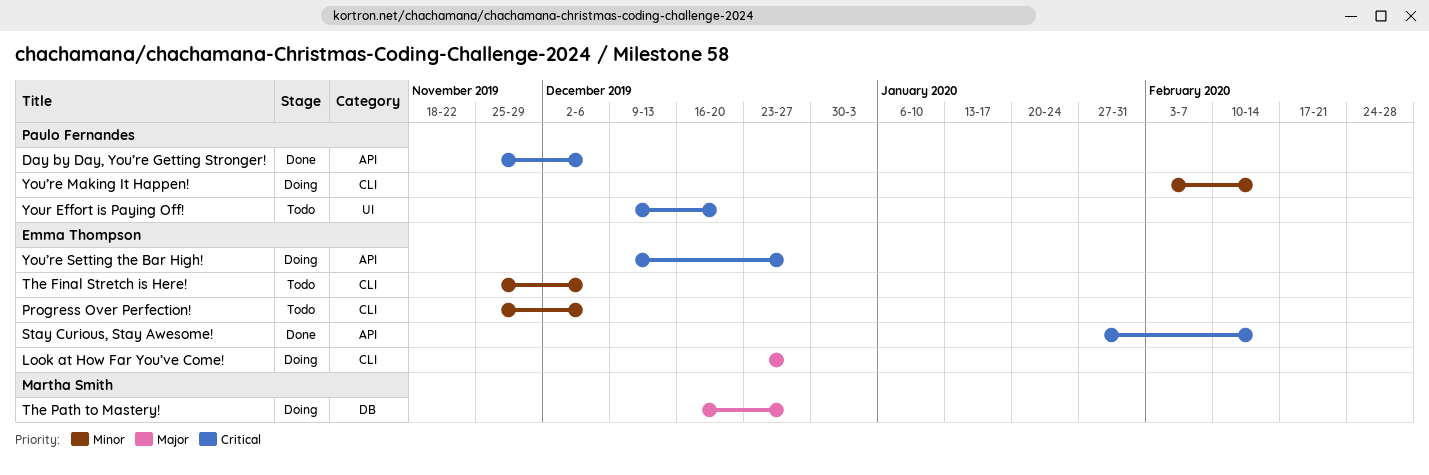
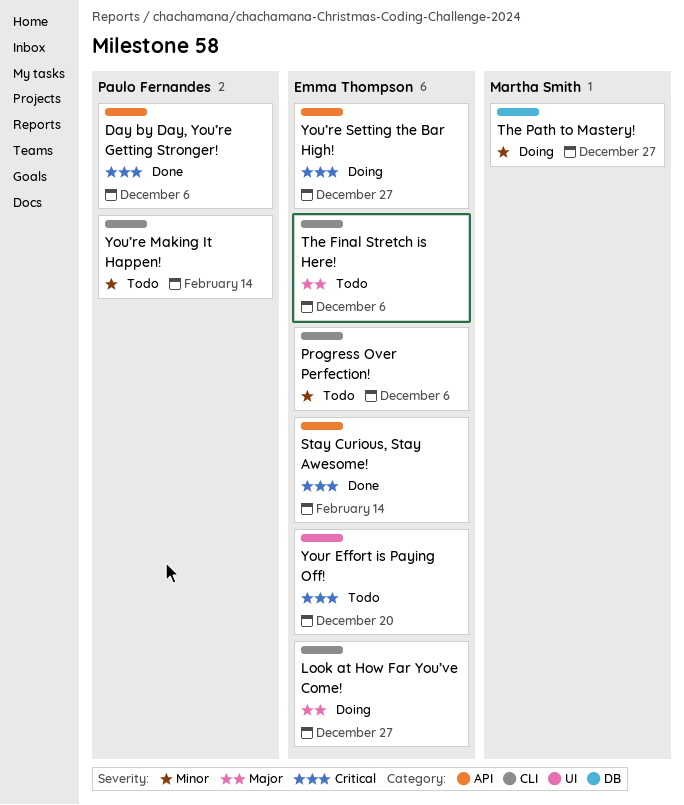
The Final Stretch is Here!, priority: Minor -> Major
The Path to Mastery!, priority: Major -> Minor
Your Effort is Paying Off!, owner: Paulo Fernandes -> Emma Thompson
You’re Making It Happen!, status: Doing -> Todo

